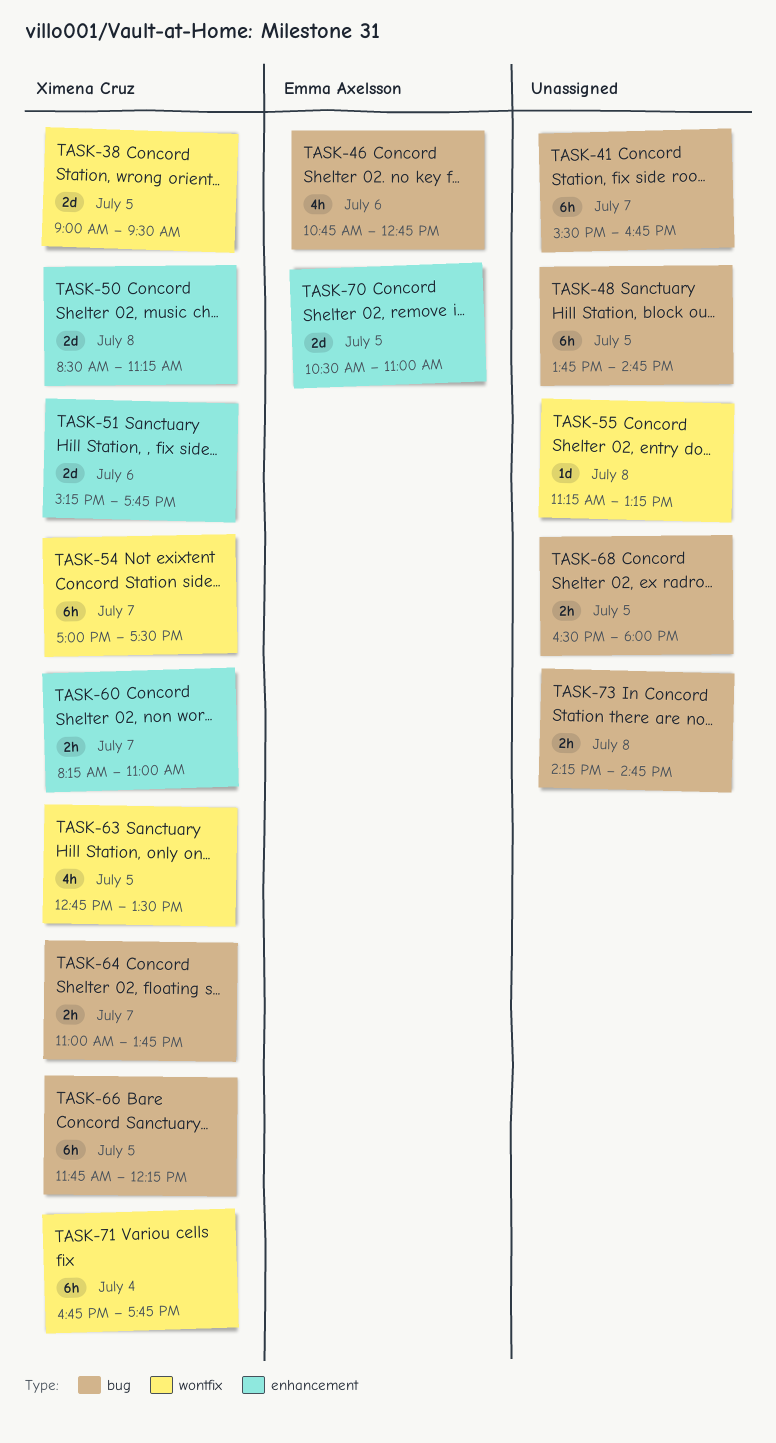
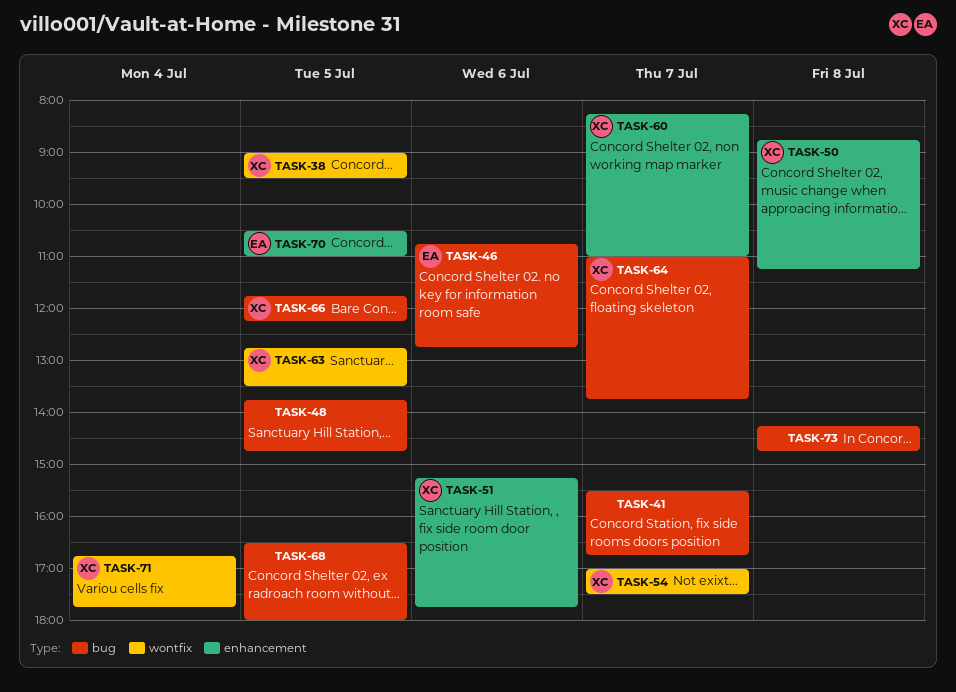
TASK-50, begins: 08:30 -> 08:45
TASK-55: present -> none

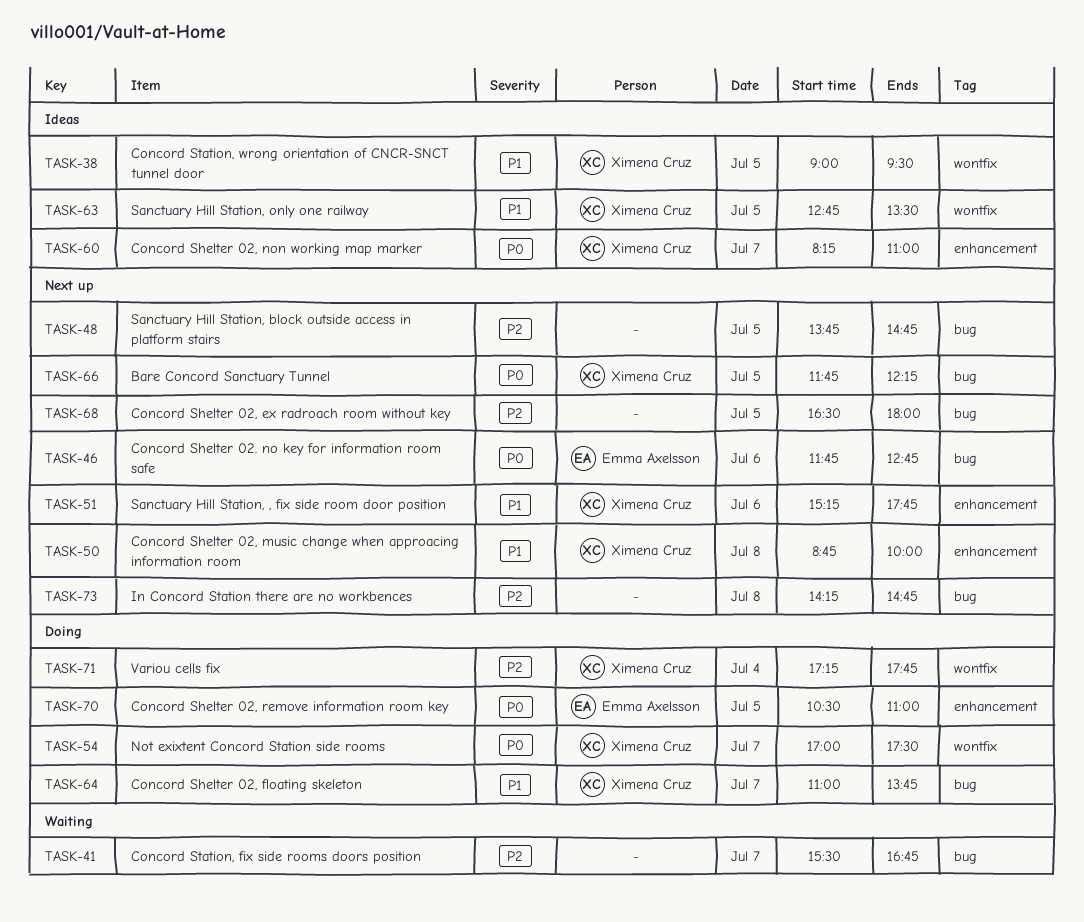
TASK-46, begins: 10:45 -> 11:45
TASK-50, ends: 11:15 -> 10:00
TASK-71, begins: 16:45 -> 17:15

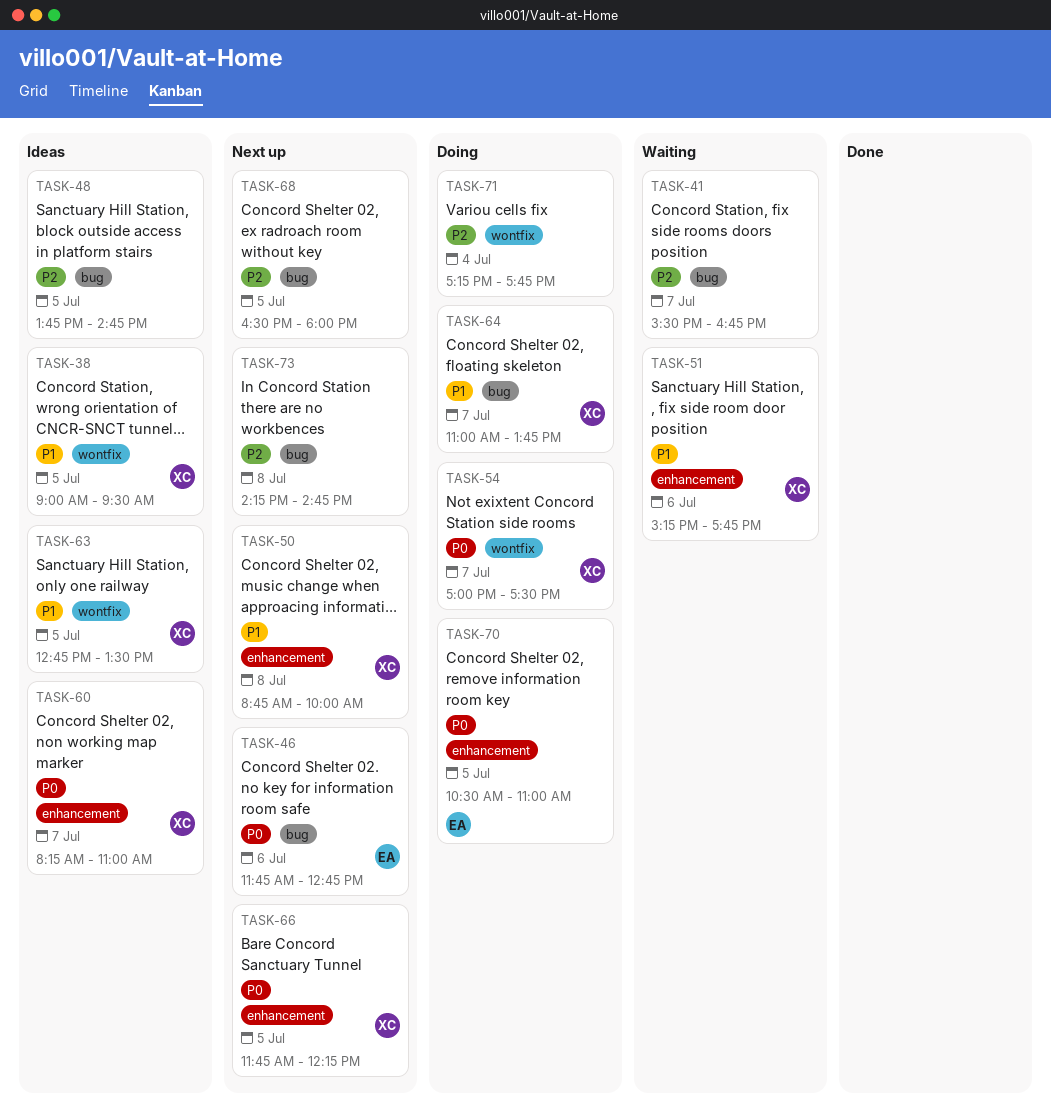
TASK-48, status: Next up -> Ideas
TASK-51, status: Next up -> Waiting
TASK-66, label: bug -> enhancement
TASK-71, owner: Ximena Cruz -> none

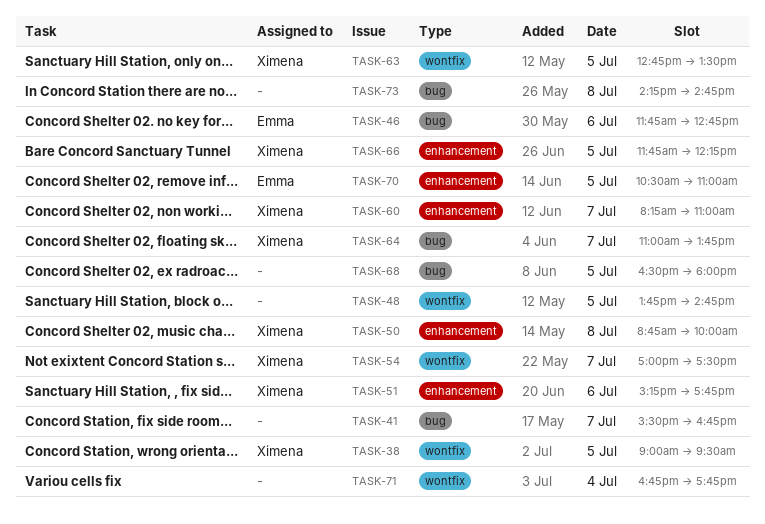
TASK-48, label: bug -> wontfix
TASK-71, begins: 17:15 -> 16:45

